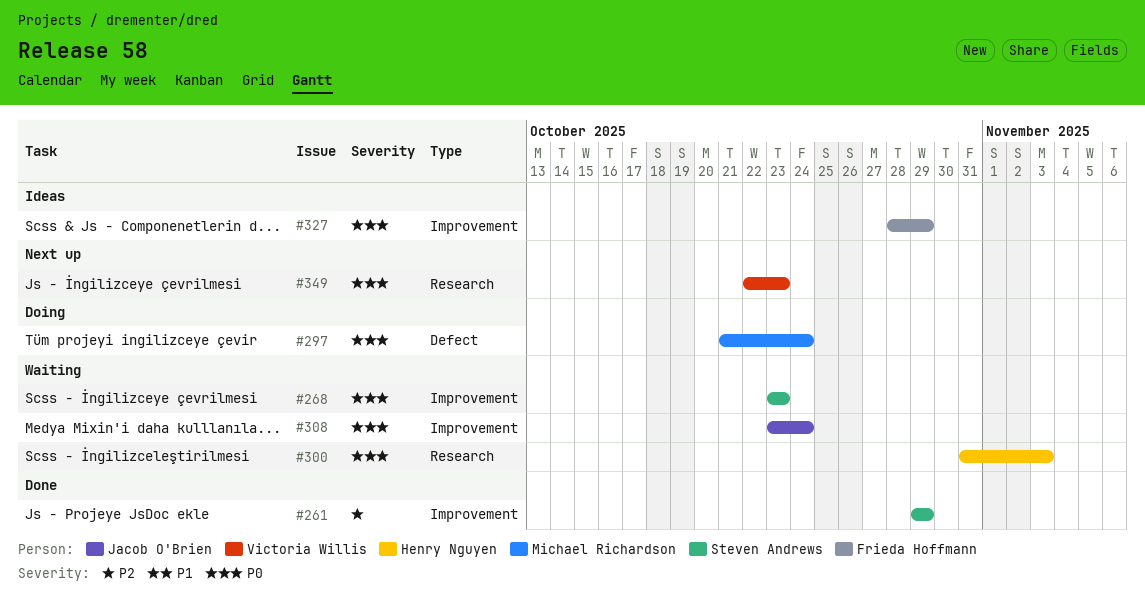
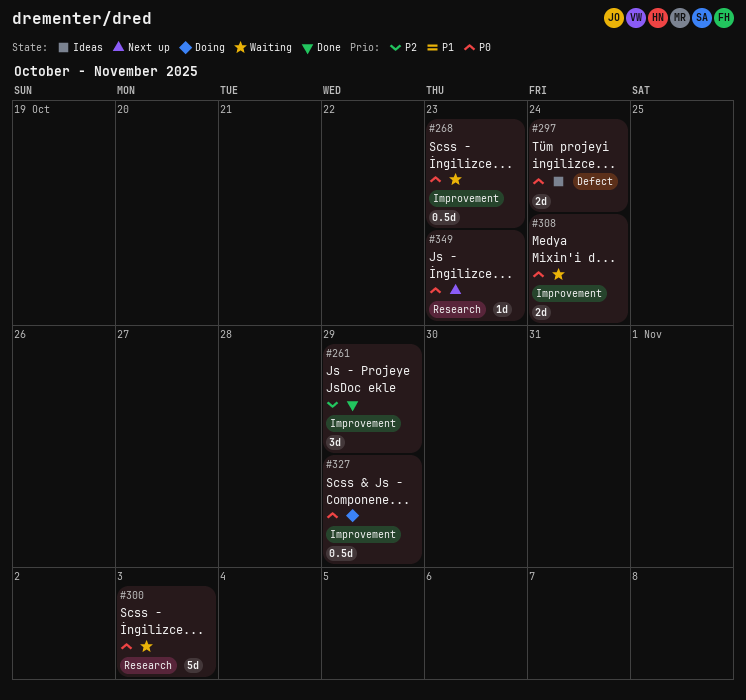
#297, status: Doing -> Ideas
#327, status: Ideas -> Doing

